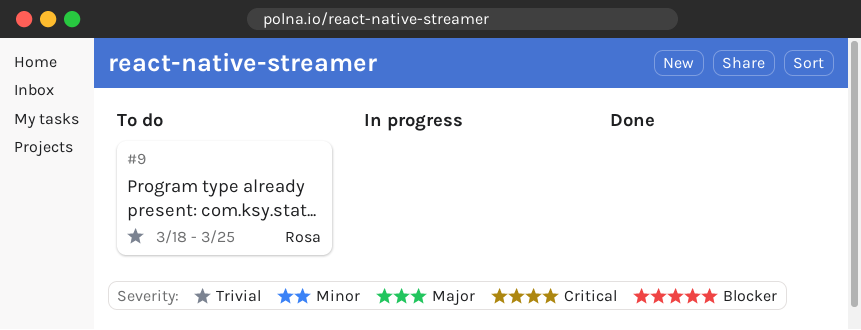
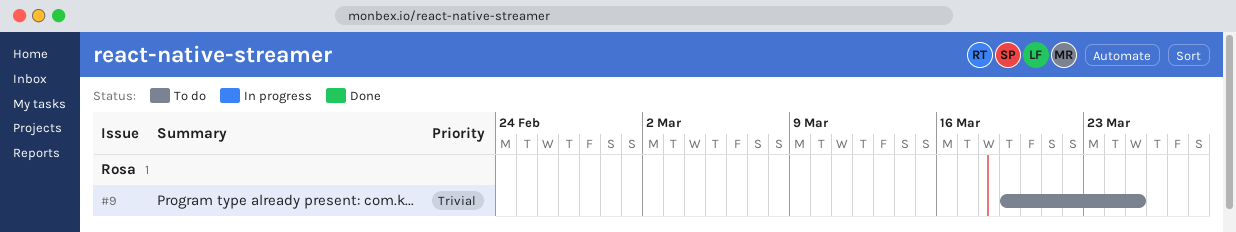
#9, start: Mar 18 -> Mar 19

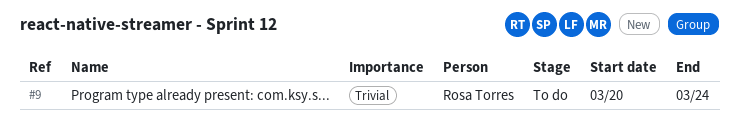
#9, start: Mar 19 -> Mar 20
#9, due: Mar 25 -> Mar 24

